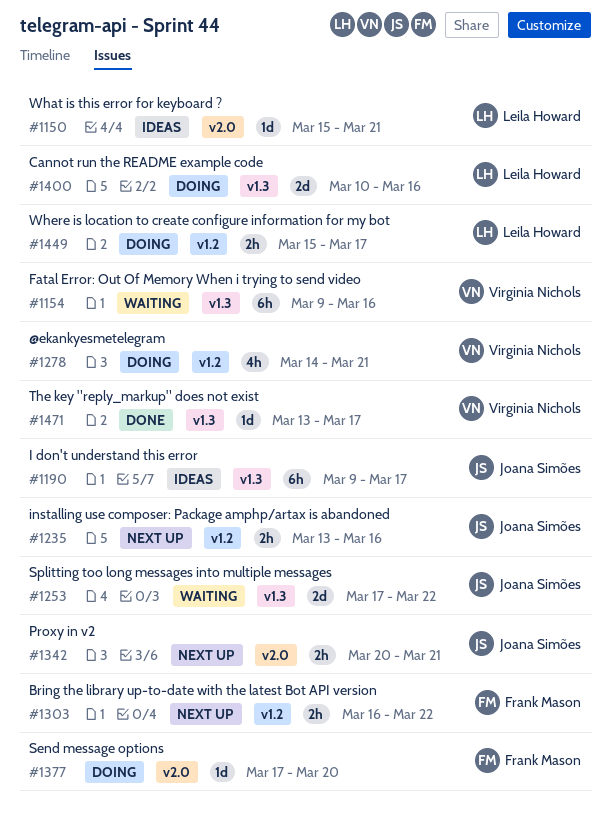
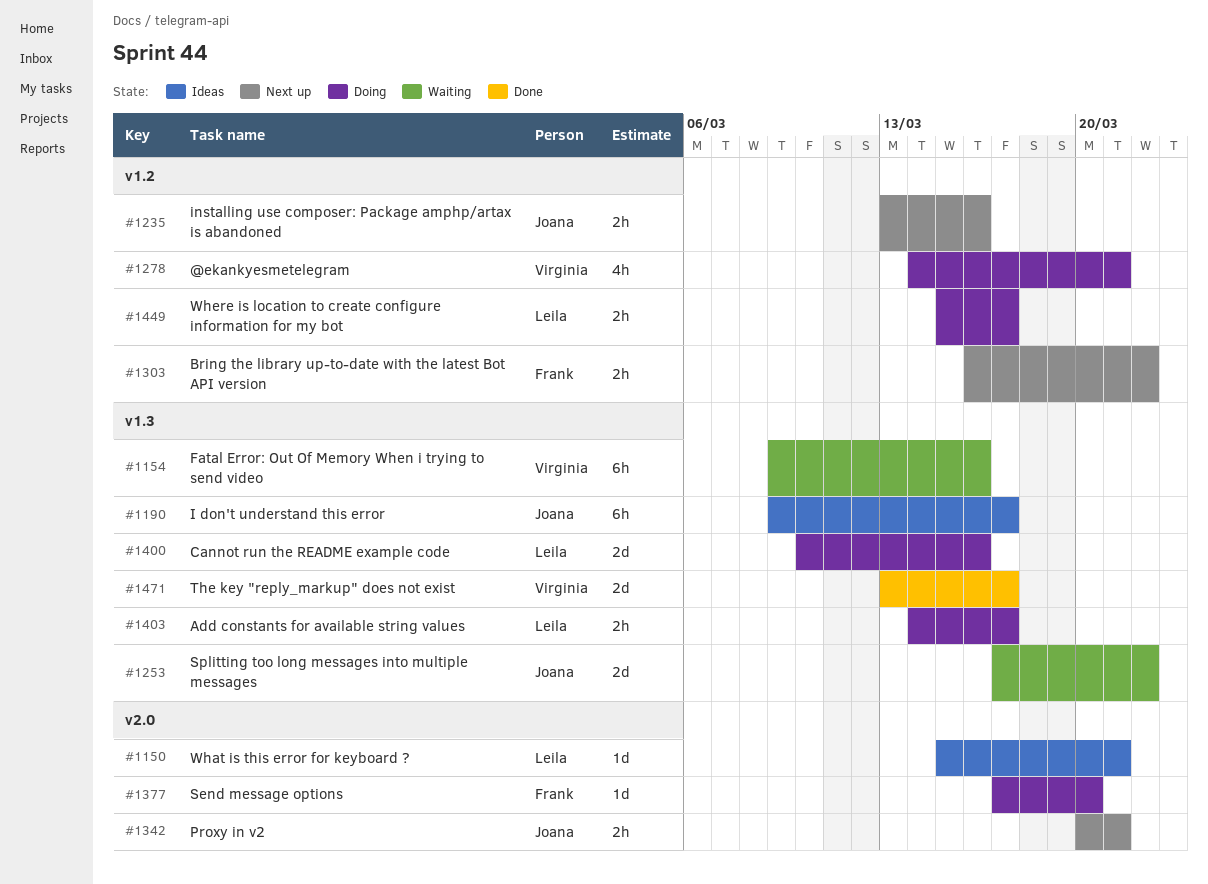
#1403: none -> present
#1471, estimate: 1d -> 2d

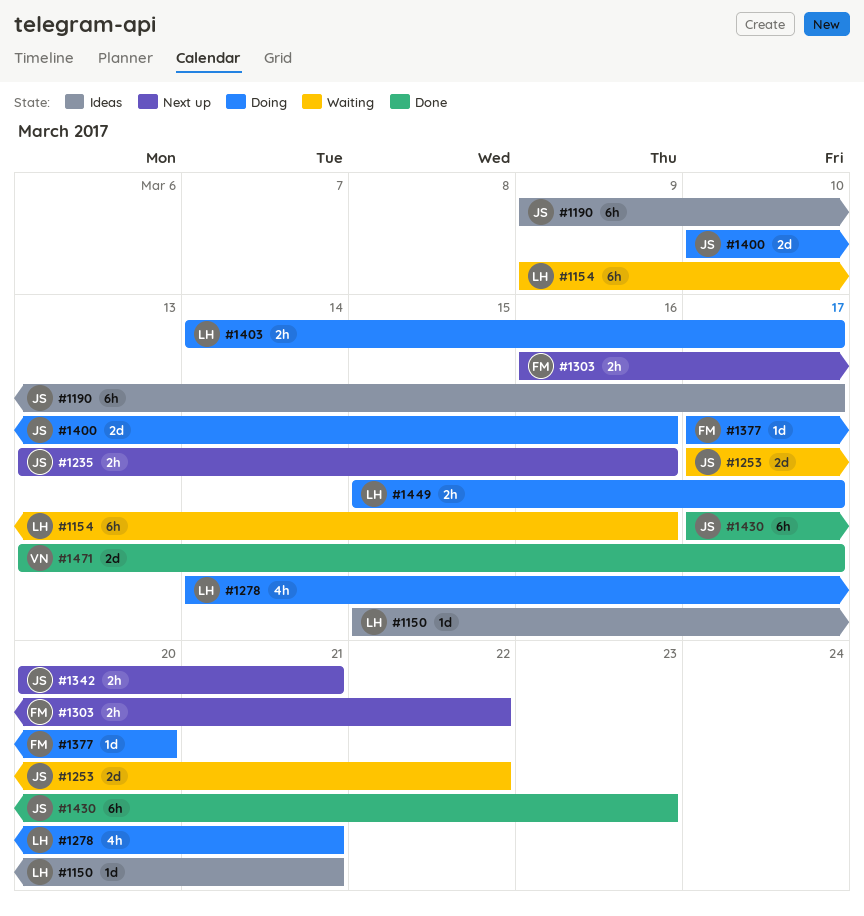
#1154, owner: Virginia -> Leila
#1278, owner: Virginia -> Leila
#1400, owner: Leila -> Joana
#1430: none -> present

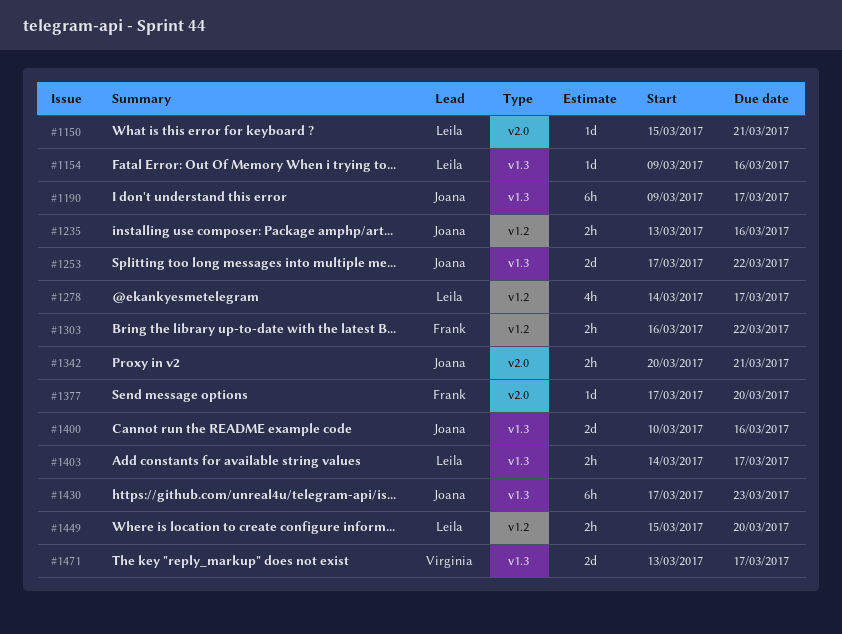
#1154, estimate: 6h -> 1d
#1278, due: Mar 21 -> Mar 17
#1449, due: Mar 17 -> Mar 20

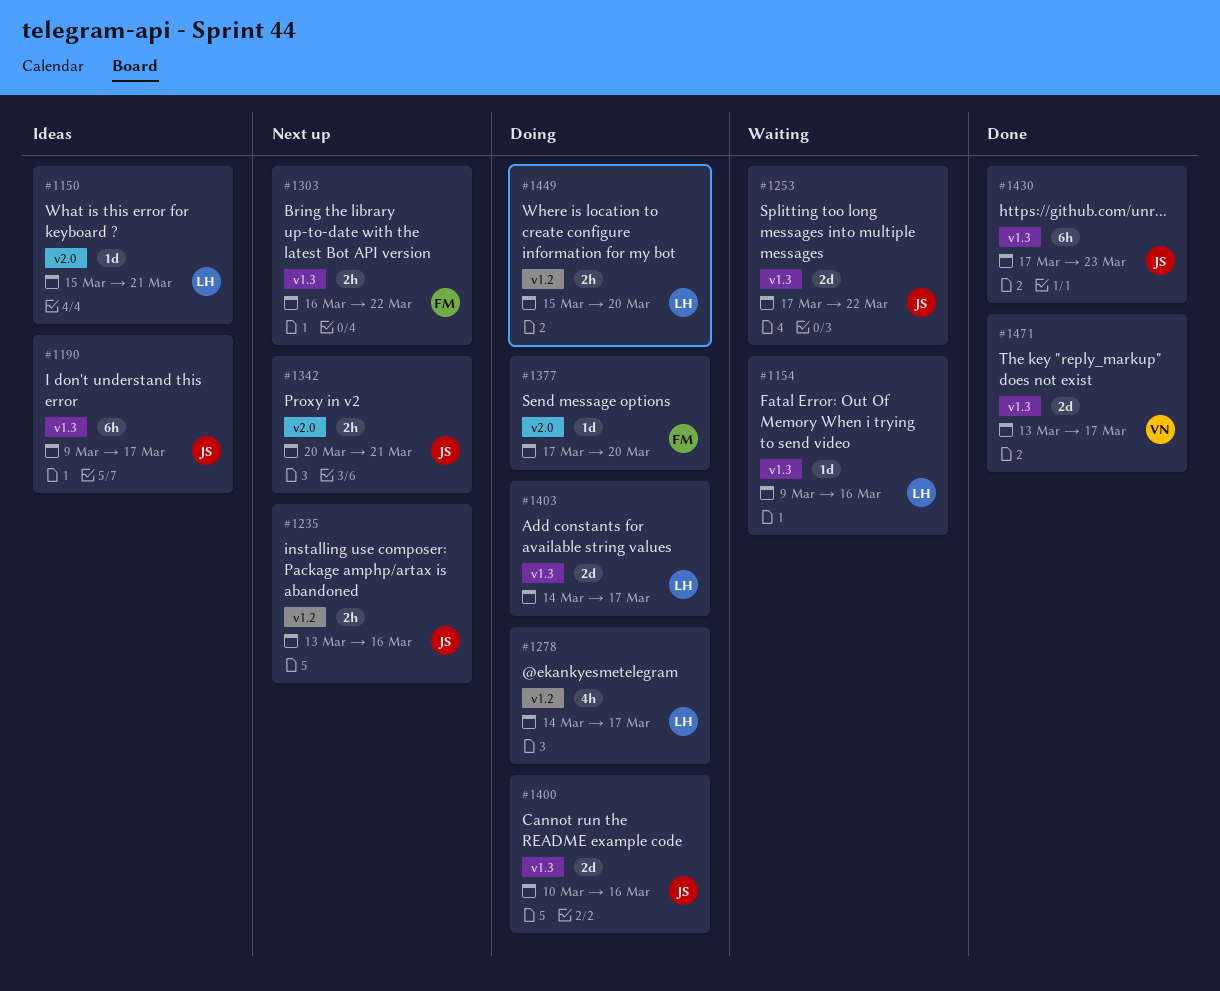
#1303, label: v1.2 -> v1.3
#1403, estimate: 2h -> 2d

